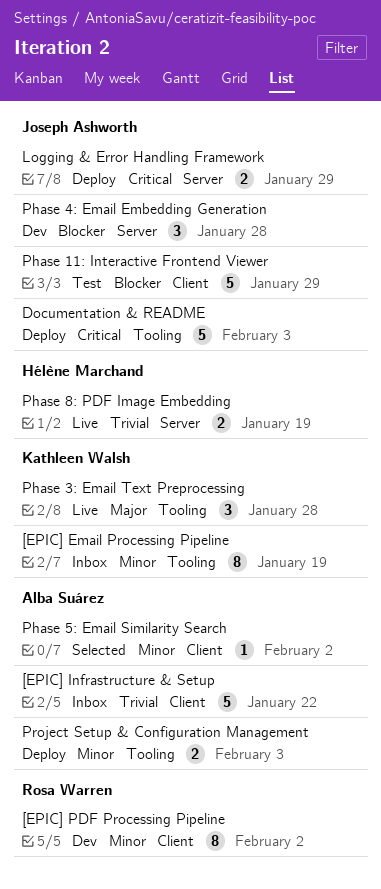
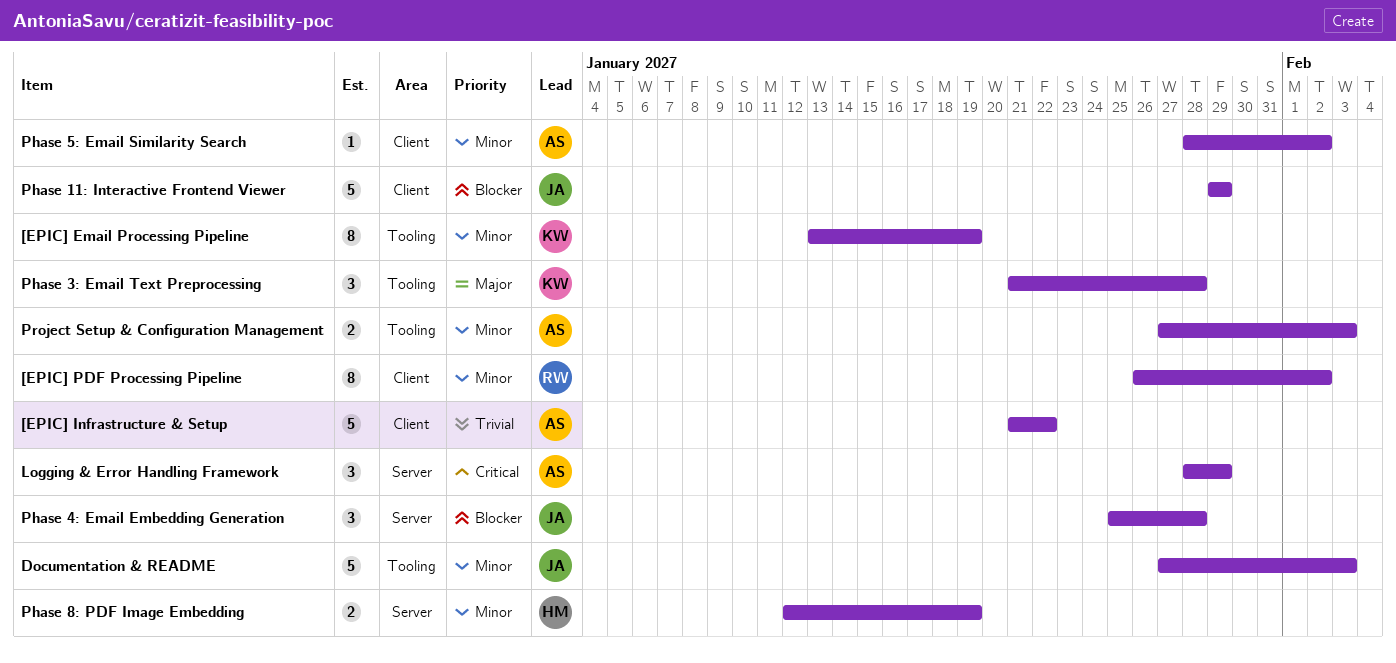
Documentation & README, priority: Critical -> Minor
Logging & Error Handling Framework, owner: Joseph Ashworth -> Alba Suárez
Logging & Error Handling Framework, estimate: 2 -> 3
Phase 8: PDF Image Embedding, priority: Trivial -> Minor

